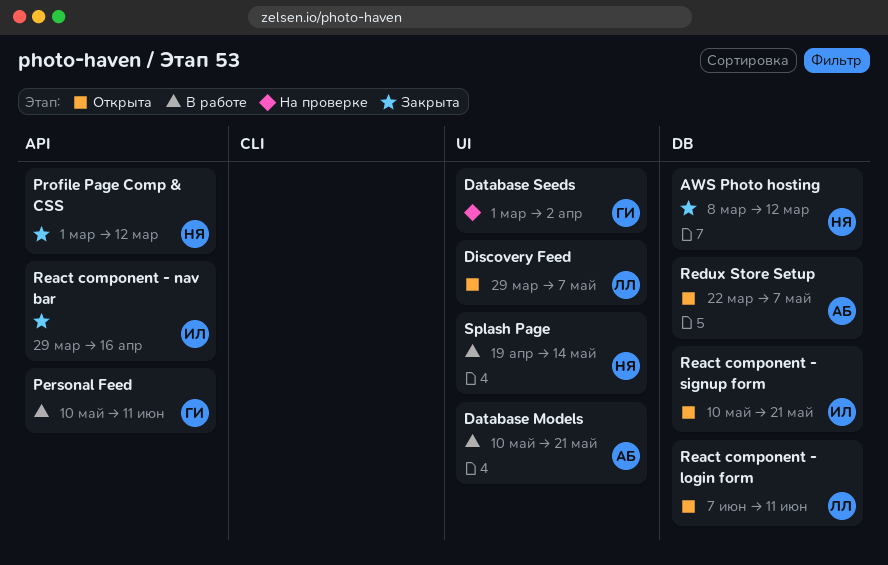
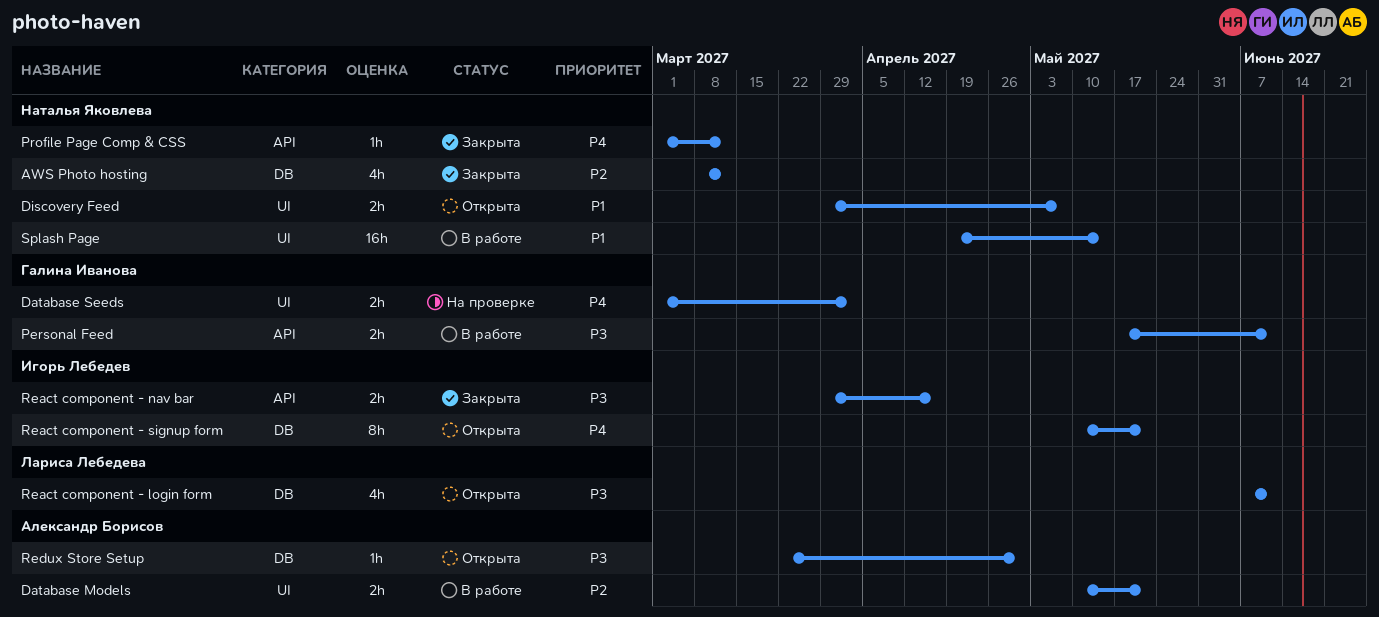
Discovery Feed, owner: Лариса Лебедева -> Наталья Яковлева
Personal Feed, start: May 10 -> May 17
Redux Store Setup, due: May 7 -> Apr 30

